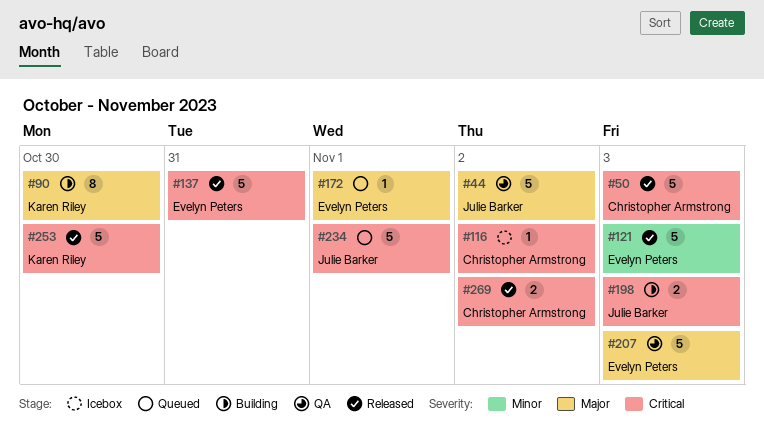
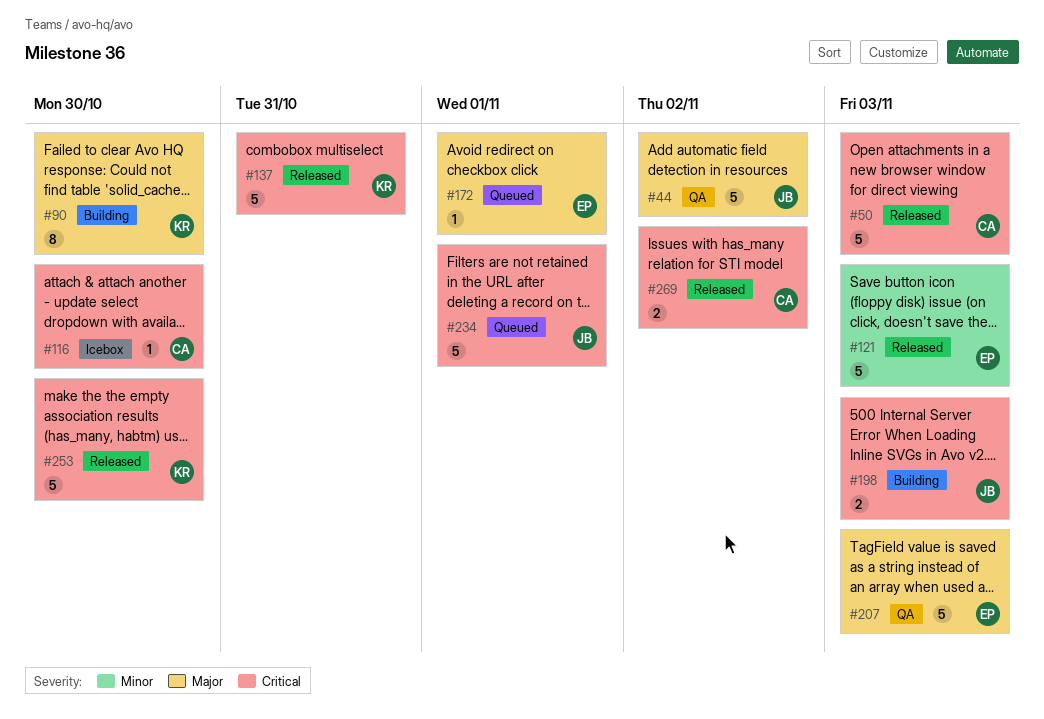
#116, due: Nov 2 -> Oct 30
#137, owner: Evelyn Peters -> Karen Riley

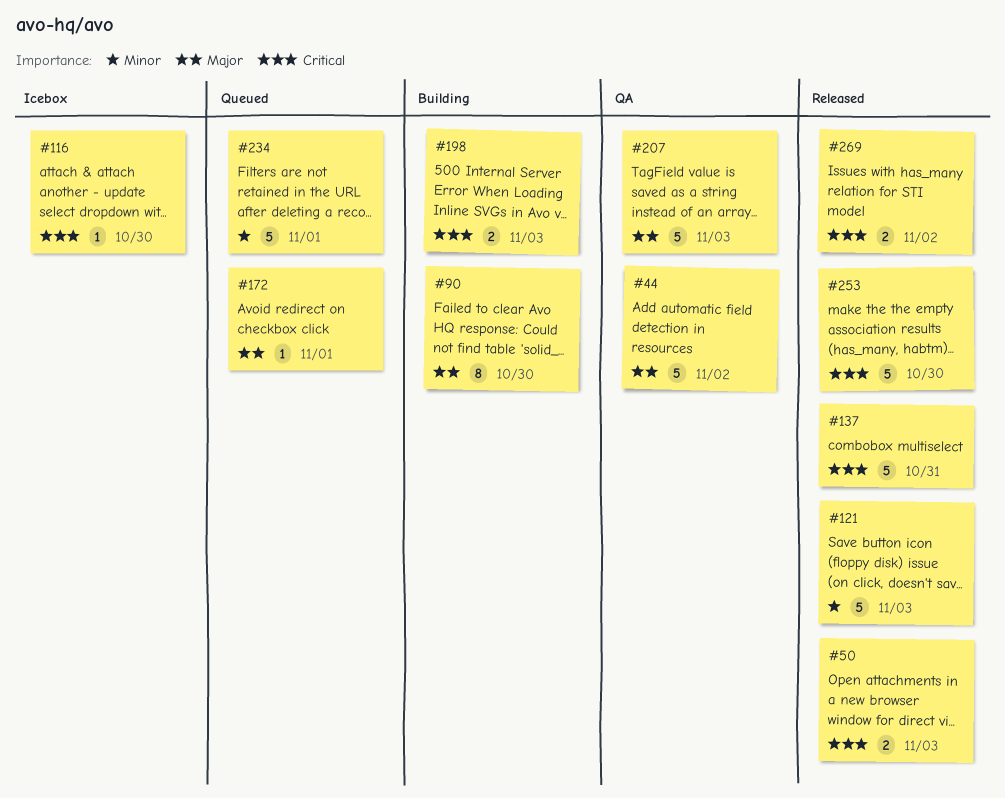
#50, estimate: 5 -> 2
#234, priority: Critical -> Minor

